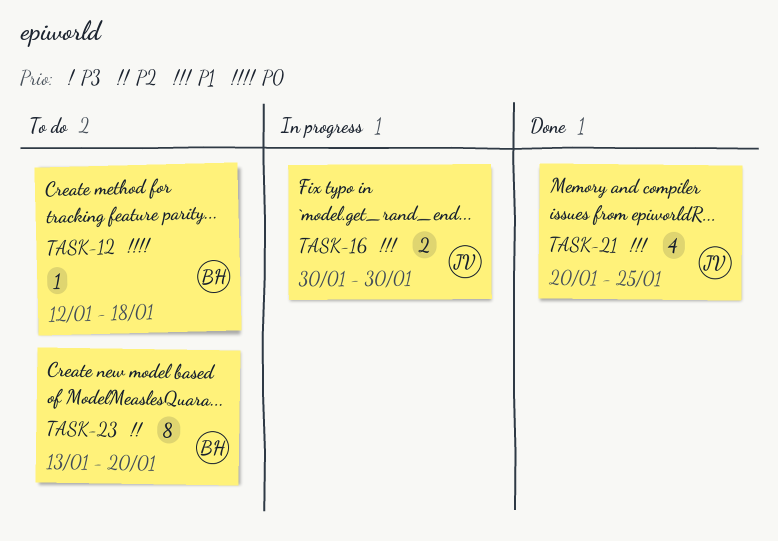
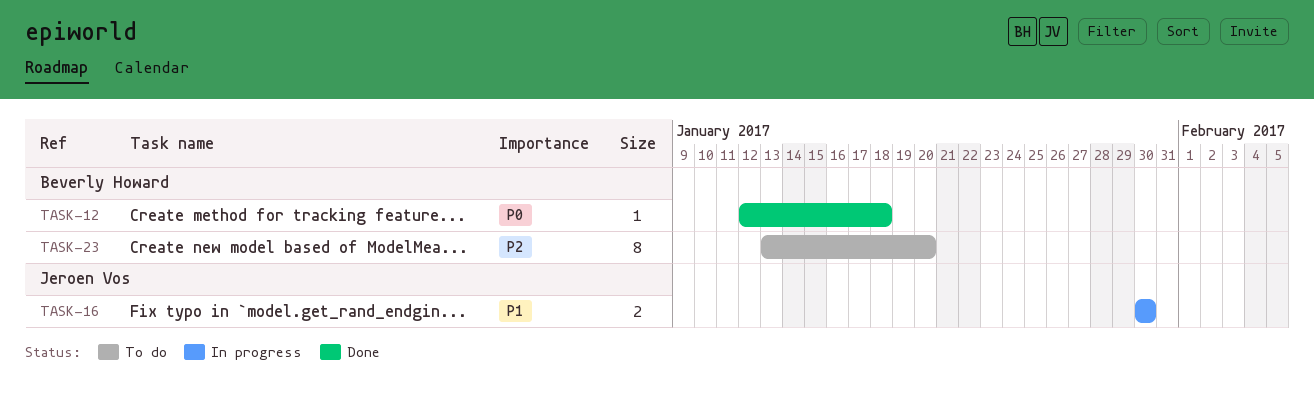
TASK-12, status: To do -> Done
TASK-21: present -> none

